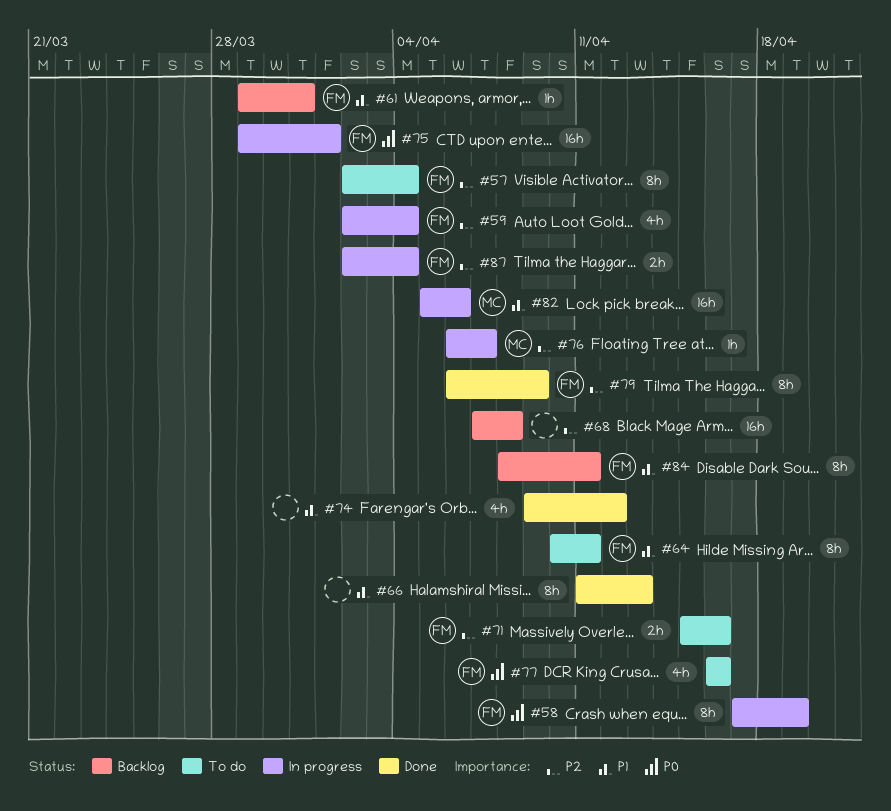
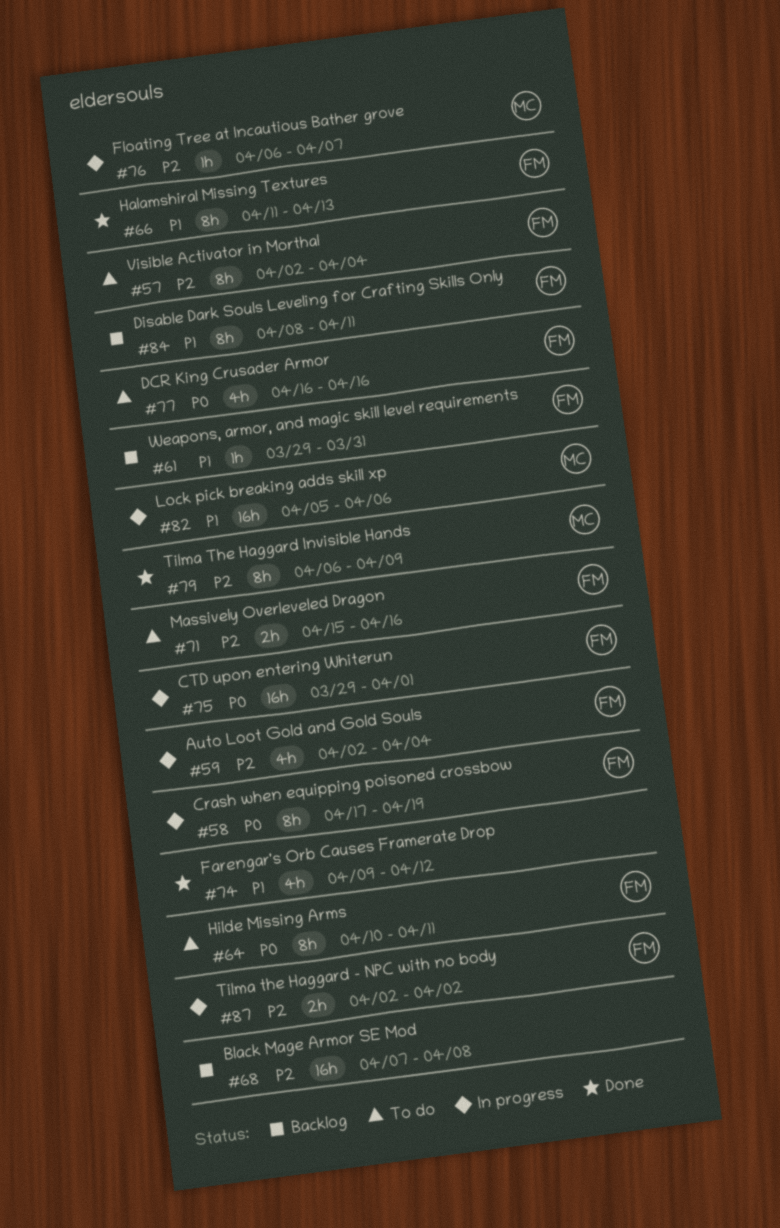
#64, priority: P1 -> P0
#66, owner: none -> FM
#79, owner: FM -> MC
#87, due: Apr 4 -> Apr 2

